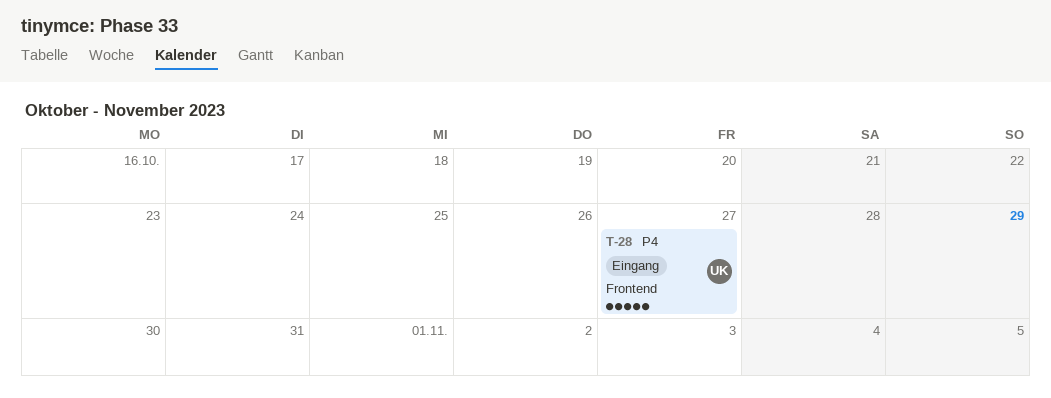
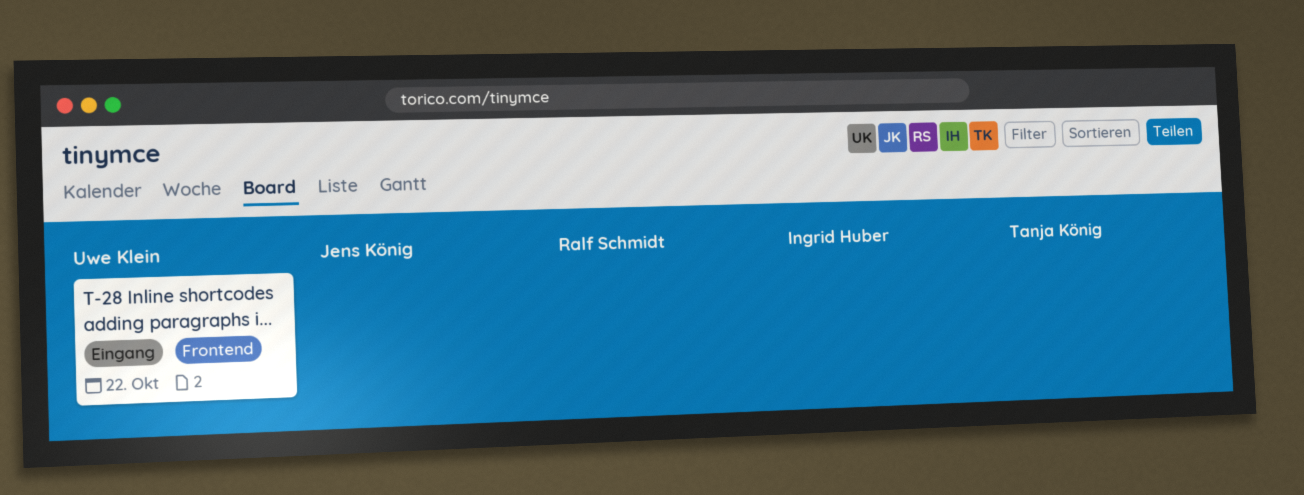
T-28, due: Oct 27 -> Oct 22

